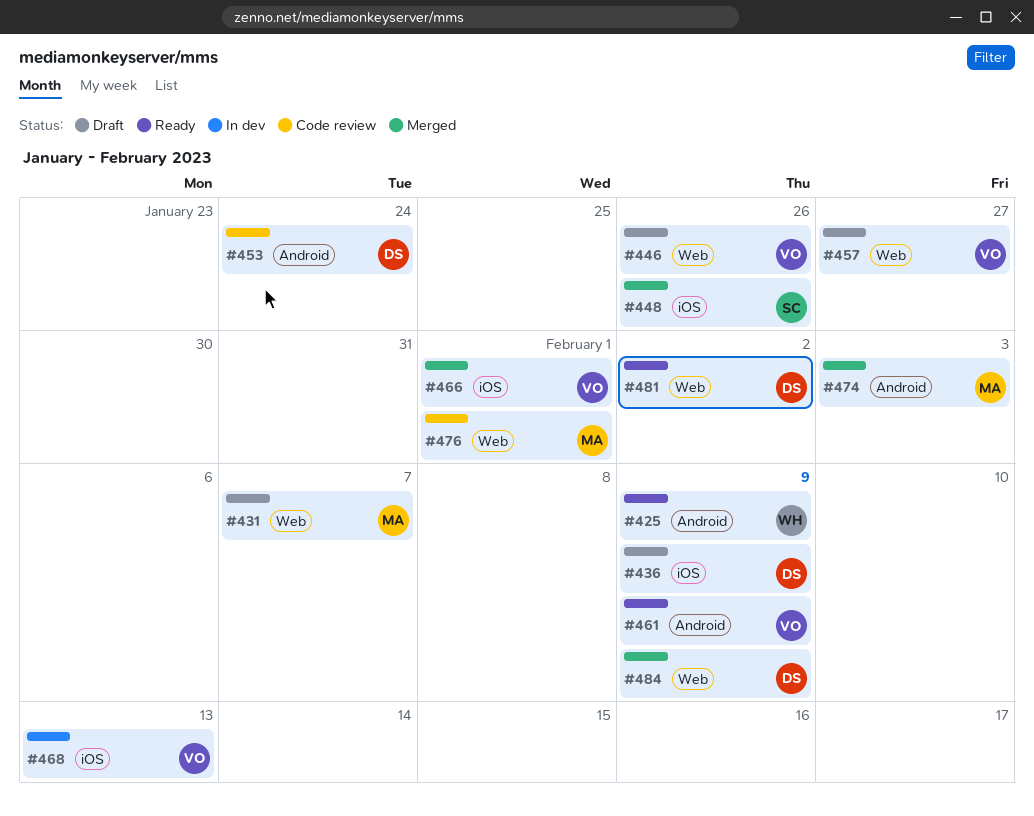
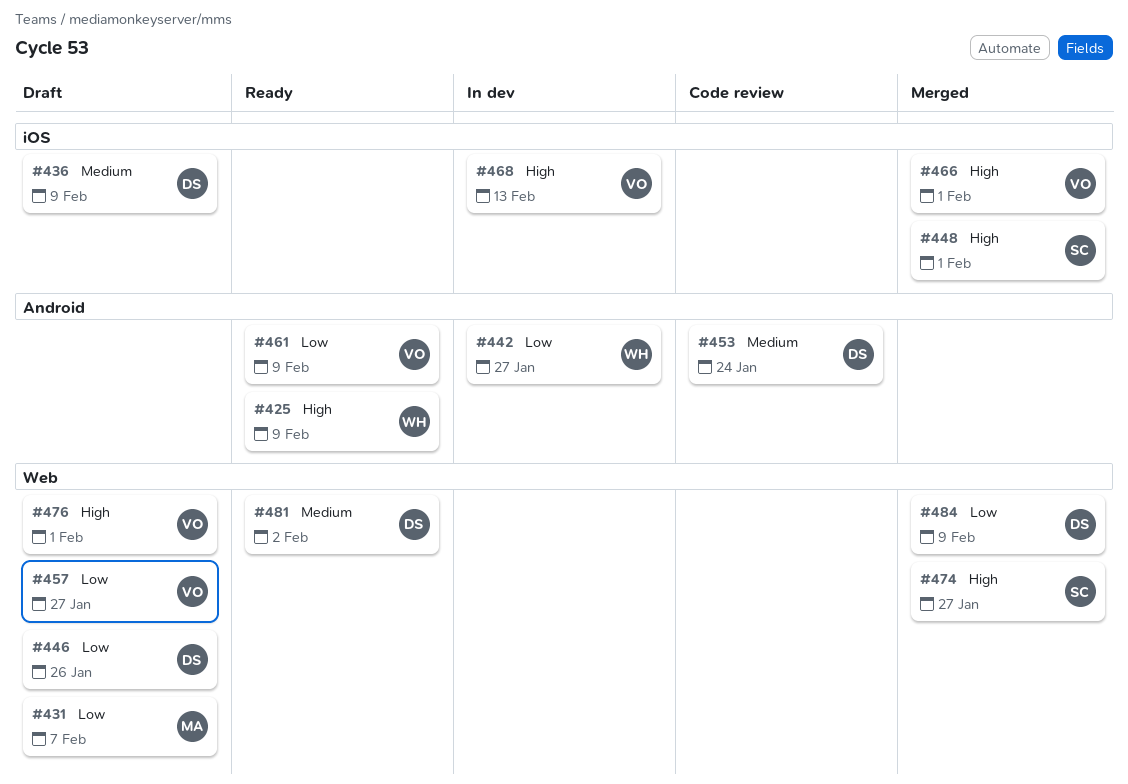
#442: none -> present
#446, owner: VO -> DS
#448, due: Jan 26 -> Feb 1
#474, owner: MA -> SC
#474, label: Android -> Web
#474, due: Feb 3 -> Jan 27
#476, status: Code review -> Draft
#476, owner: MA -> VO

